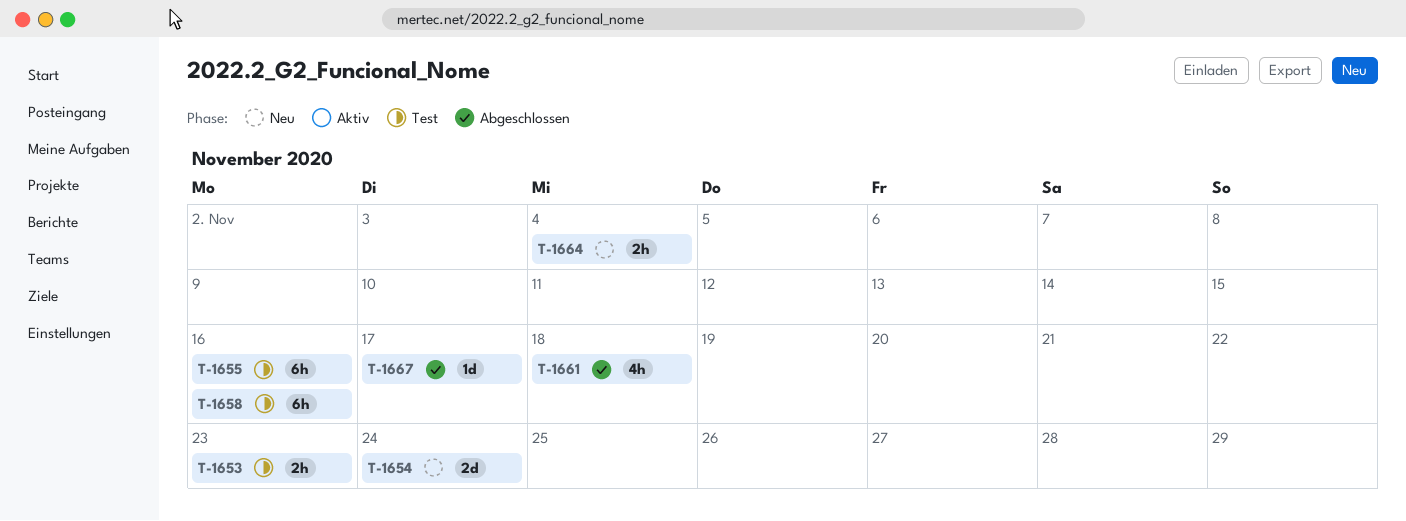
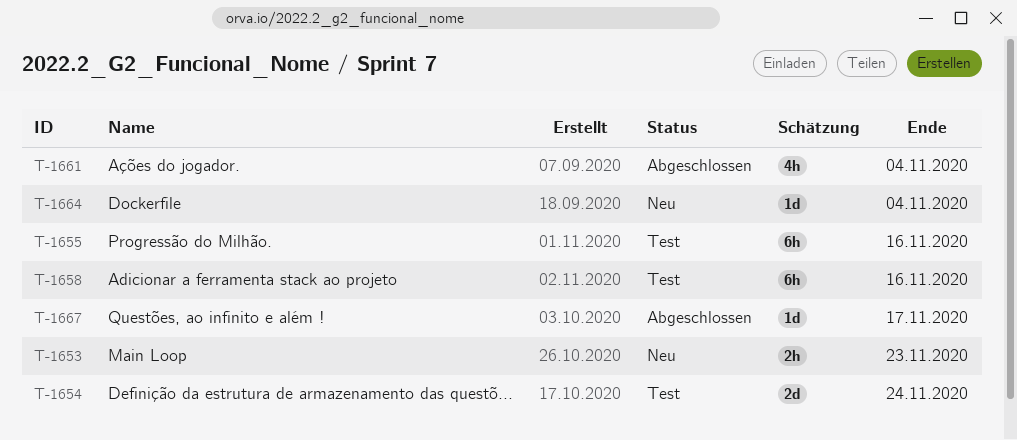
T-1653, status: Test -> Neu
T-1654, status: Neu -> Test
T-1661, due: Nov 18 -> Nov 4
T-1664, estimate: 2h -> 1d

